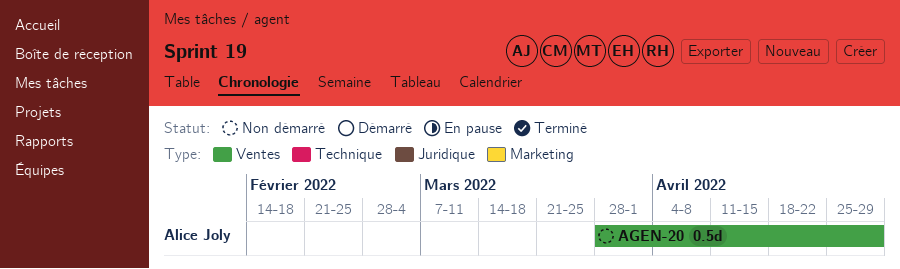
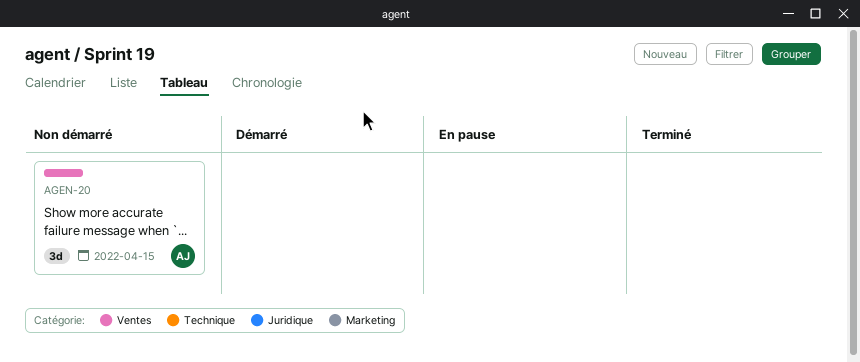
AGEN-20, estimate: 0.5d -> 3d
AGEN-20, due: Apr 29 -> Apr 15

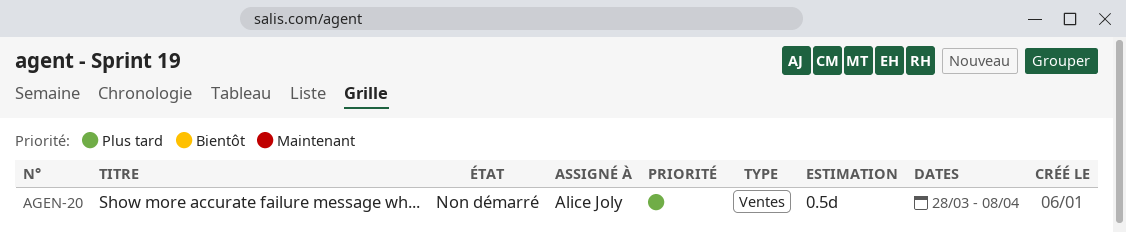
AGEN-20, estimate: 3d -> 0.5d
AGEN-20, due: Apr 15 -> Apr 8

